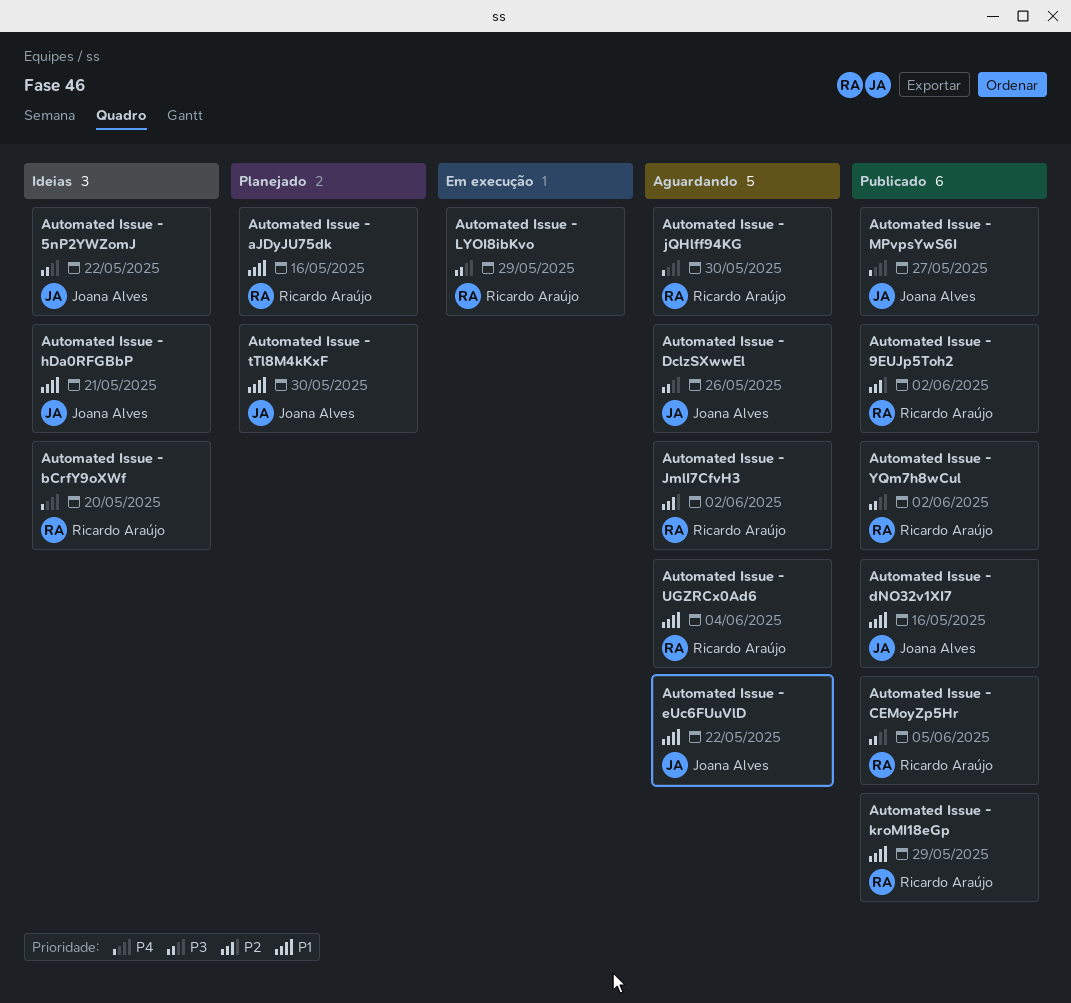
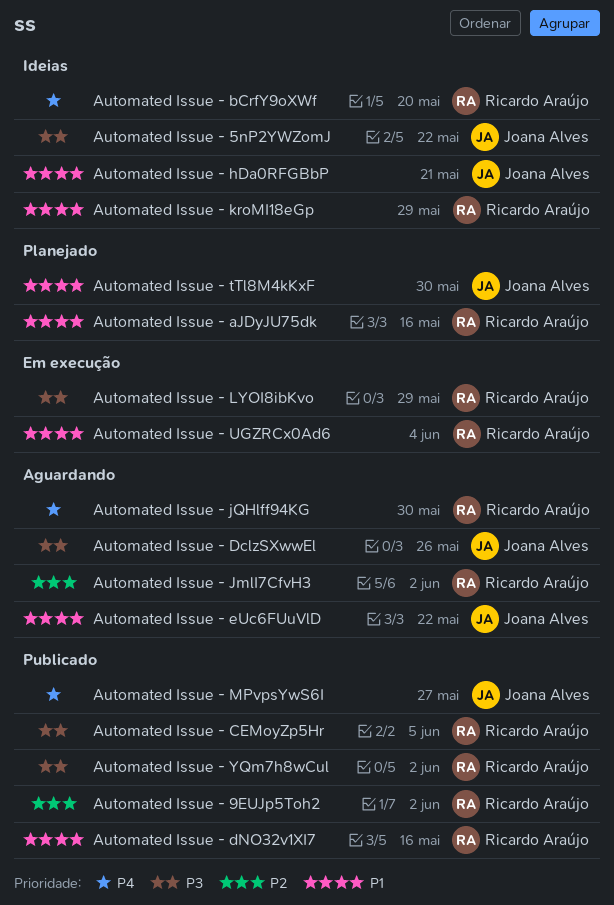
Automated Issue - dNO32v1XI7, owner: Joana Alves -> Ricardo Araújo
Automated Issue - kroMI18eGp, status: Publicado -> Ideias
Automated Issue - UGZRCx0Ad6, status: Aguardando -> Em execução

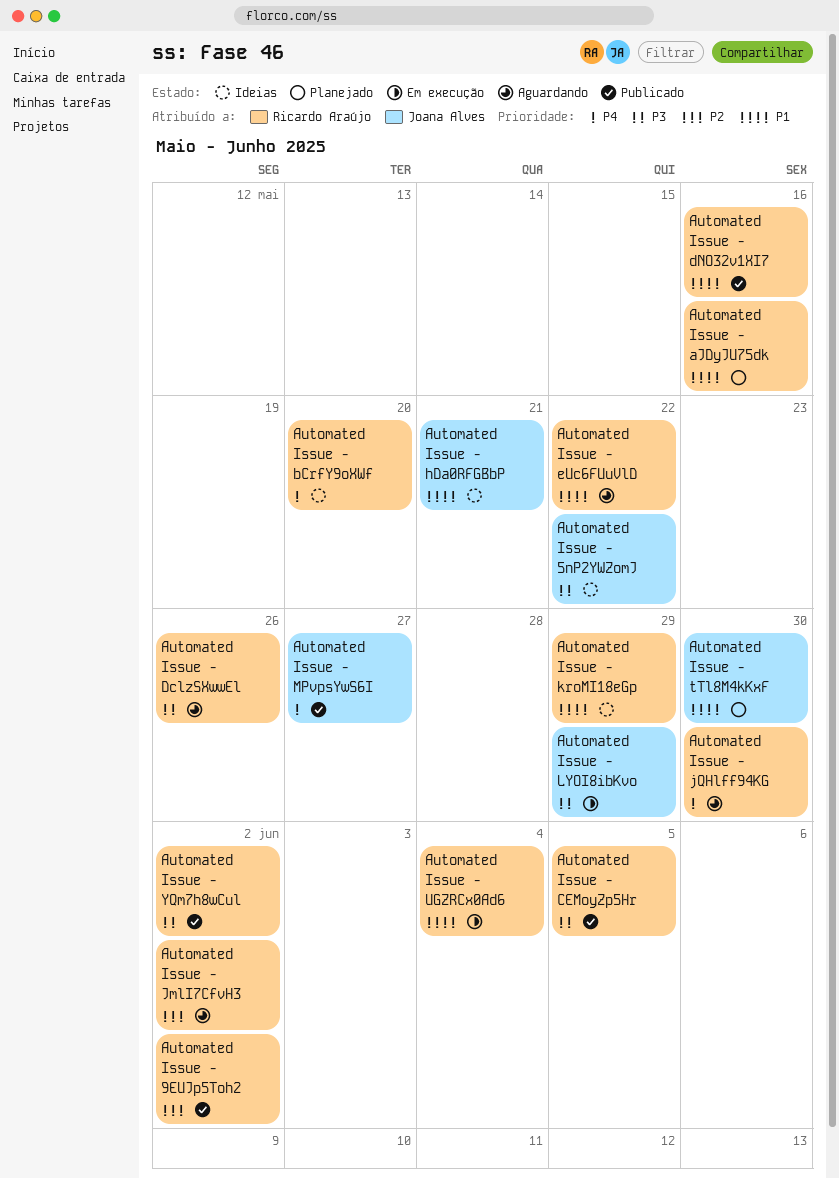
Automated Issue - DclzSXwwEl, owner: Joana Alves -> Ricardo Araújo
Automated Issue - eUc6FUuVlD, owner: Joana Alves -> Ricardo Araújo
Automated Issue - LYOI8ibKvo, owner: Ricardo Araújo -> Joana Alves

